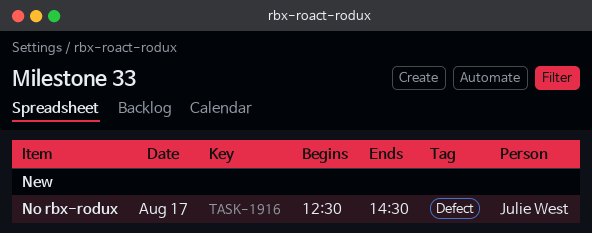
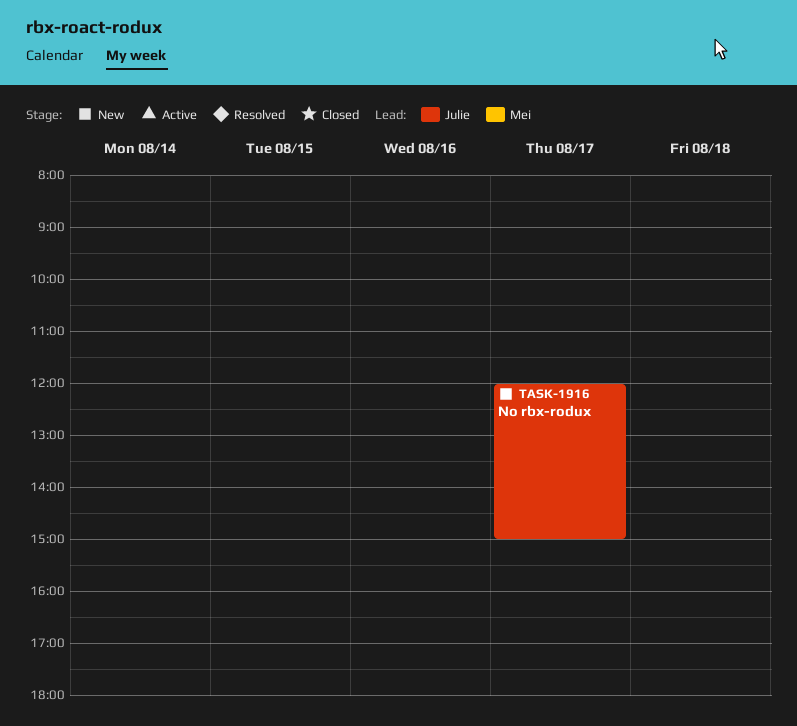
TASK-1916, begins: 12:30 -> 12:00
TASK-1916, ends: 14:30 -> 15:00

